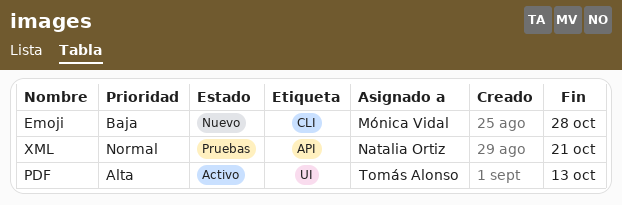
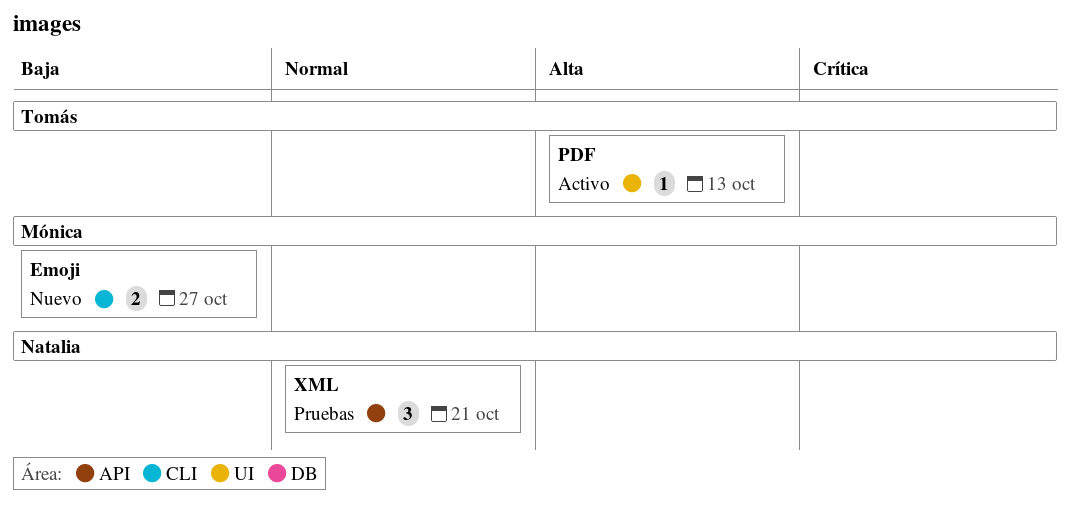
Emoji, due: Oct 28 -> Oct 27

